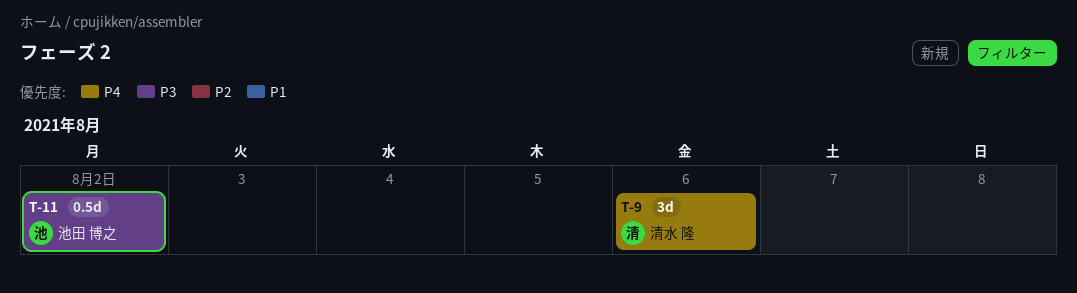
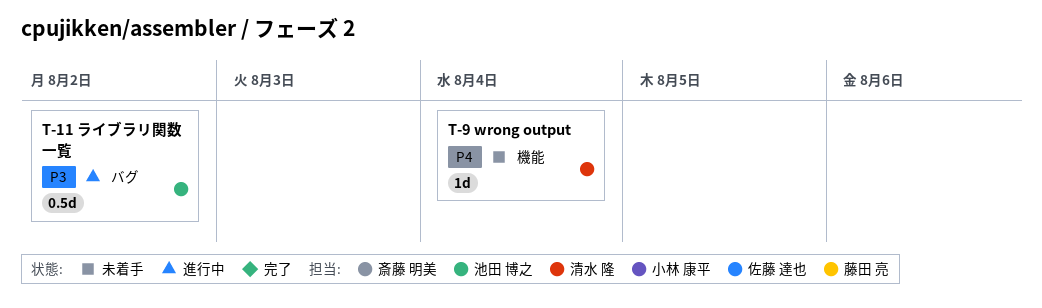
T-9, estimate: 3d -> 1d
T-9, due: Aug 6 -> Aug 4

